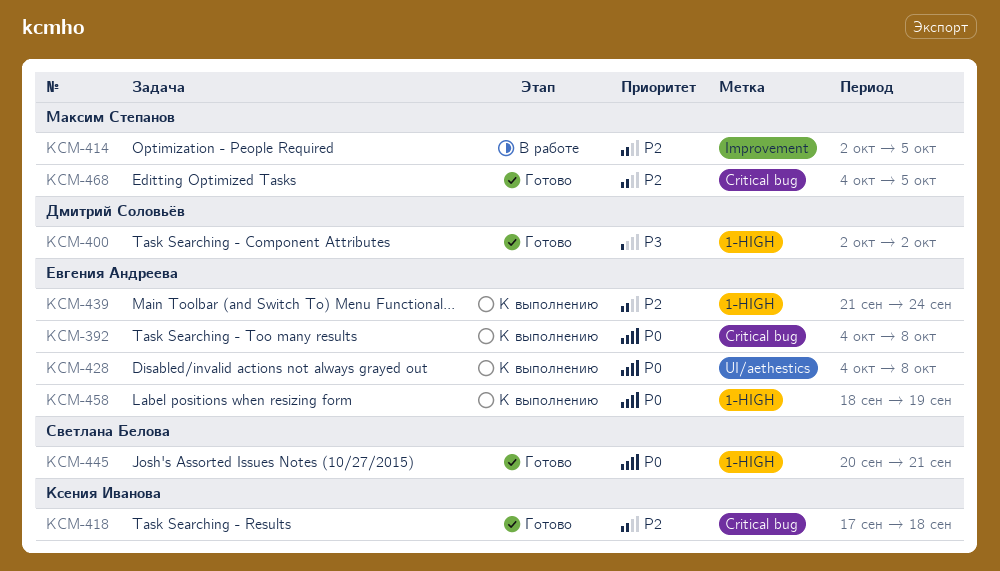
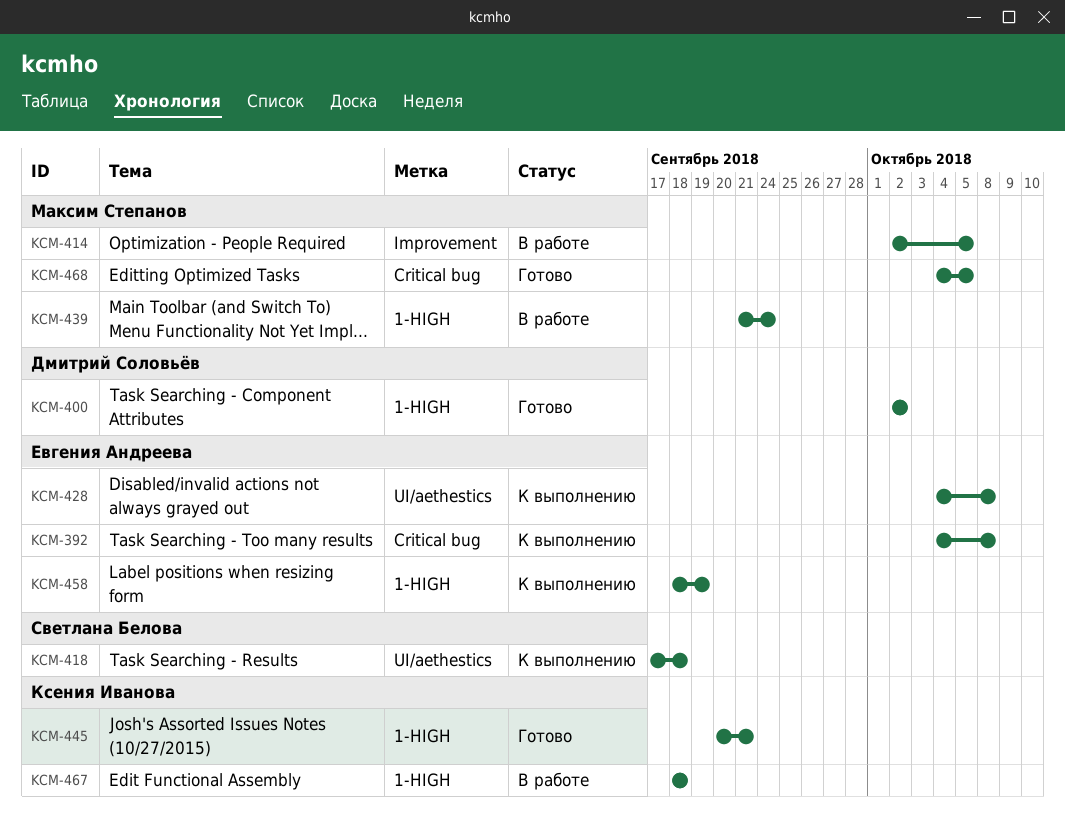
KCM-418, status: Готово -> К выполнению
KCM-418, owner: Ксения Иванова -> Светлана Белова
KCM-418, label: Critical bug -> UI/aethestics
KCM-439, status: К выполнению -> В работе
KCM-439, owner: Евгения Андреева -> Максим Степанов
KCM-445, owner: Светлана Белова -> Ксения Иванова
KCM-467: none -> present

